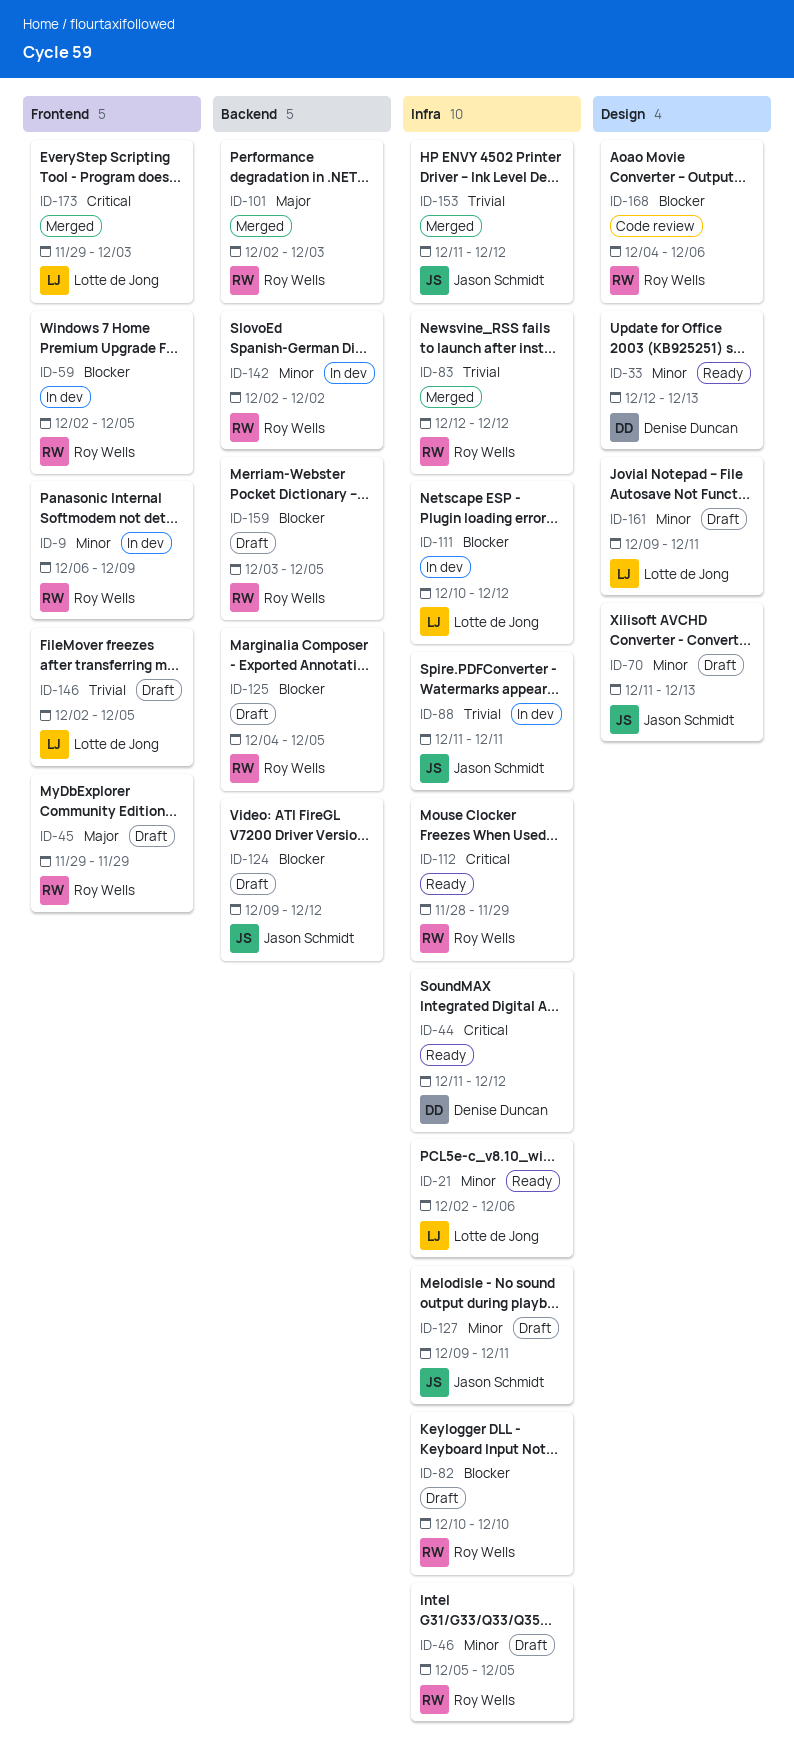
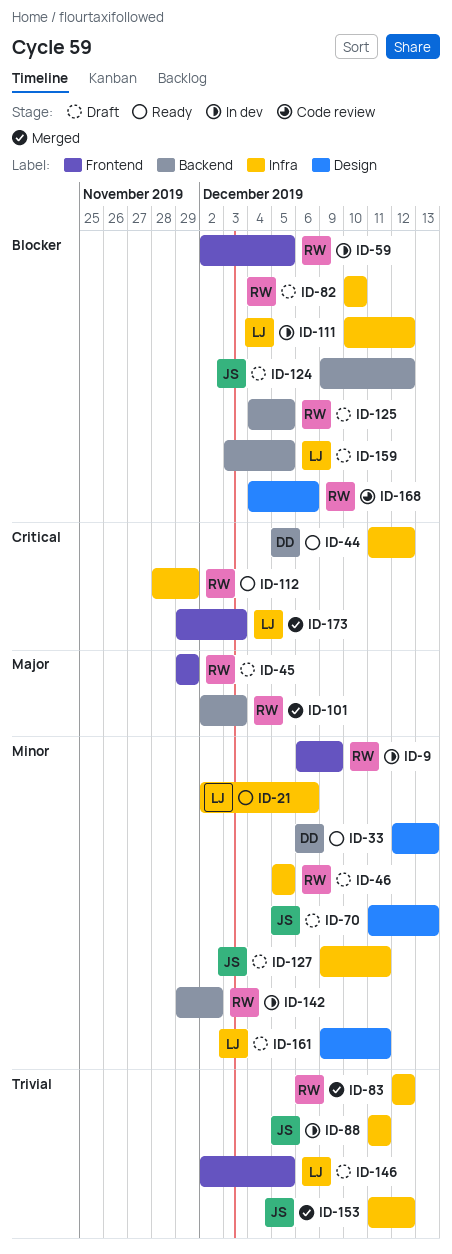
ID-142, start: Dec 2 -> Nov 29
ID-159, owner: Roy Wells -> Lotte de Jong

